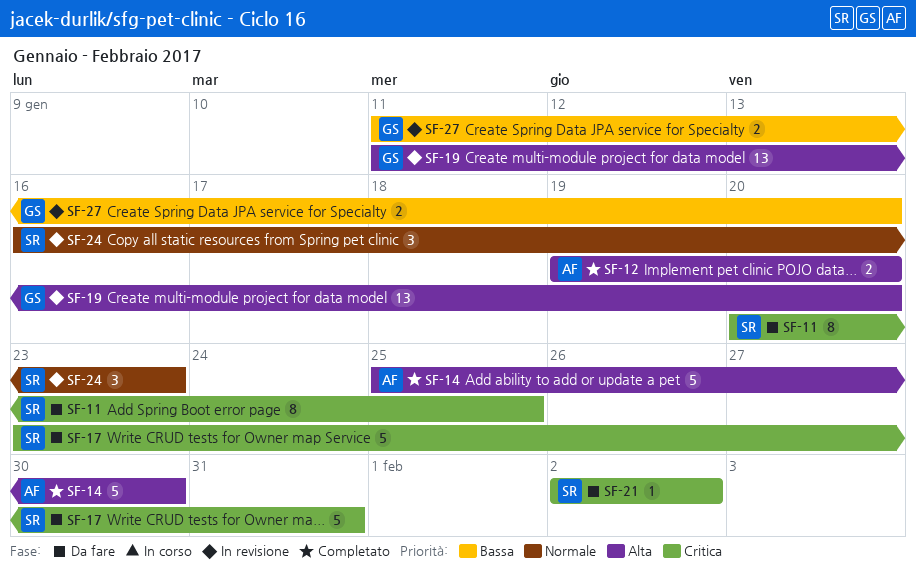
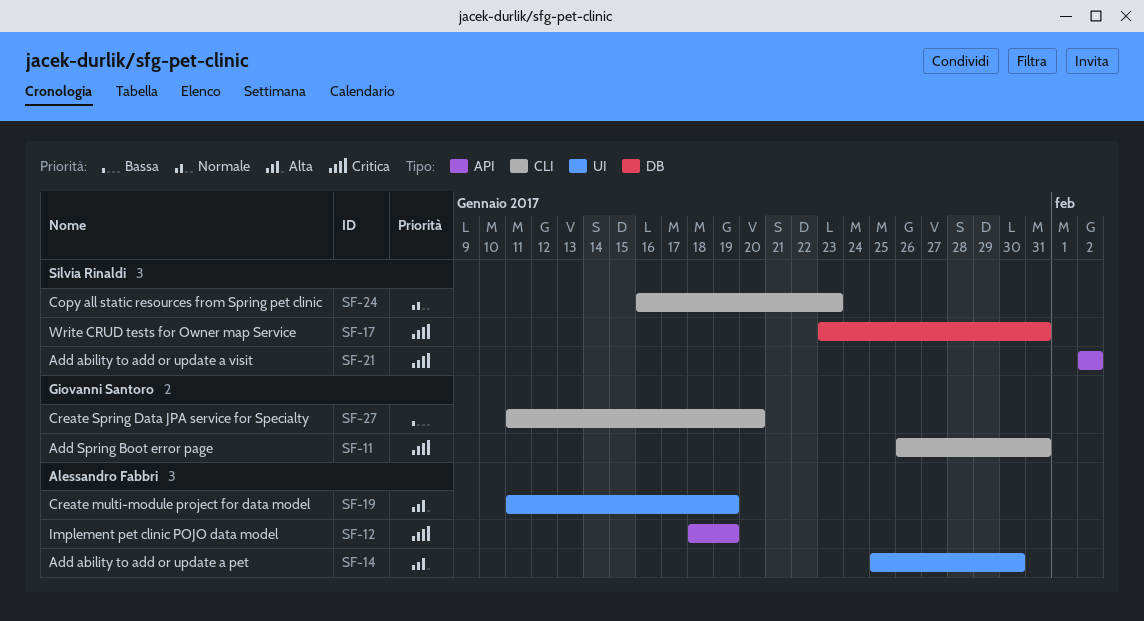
SF-11, owner: Silvia Rinaldi -> Giovanni Santoro
SF-11, start: Jan 20 -> Jan 26
SF-11, due: Jan 25 -> Jan 31
SF-12, priority: Alta -> Critica
SF-12, start: Jan 19 -> Jan 18
SF-12, due: Jan 20 -> Jan 19
SF-19, owner: Giovanni Santoro -> Alessandro Fabbri
SF-19, due: Jan 20 -> Jan 19

